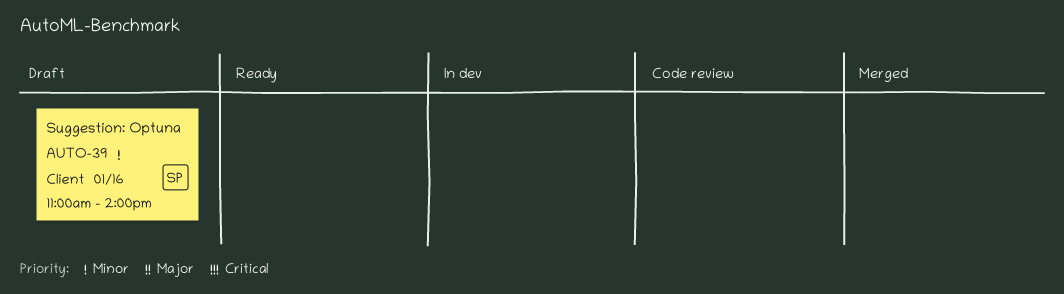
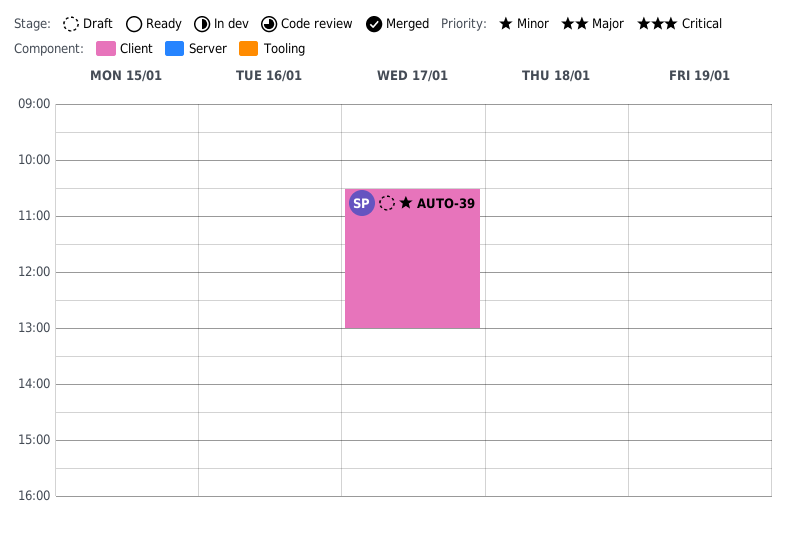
AUTO-39, day: Jan 16 -> Jan 17
AUTO-39, begins: 11:00 -> 10:30
AUTO-39, ends: 14:00 -> 13:00

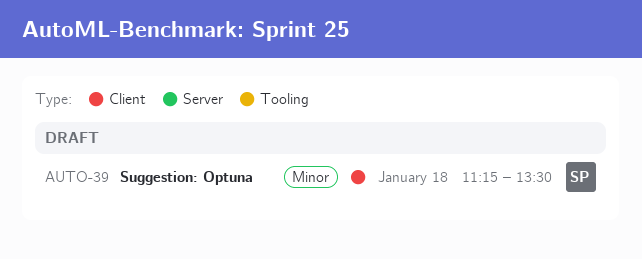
AUTO-39, day: Jan 17 -> Jan 18
AUTO-39, begins: 10:30 -> 11:15
AUTO-39, ends: 13:00 -> 13:30

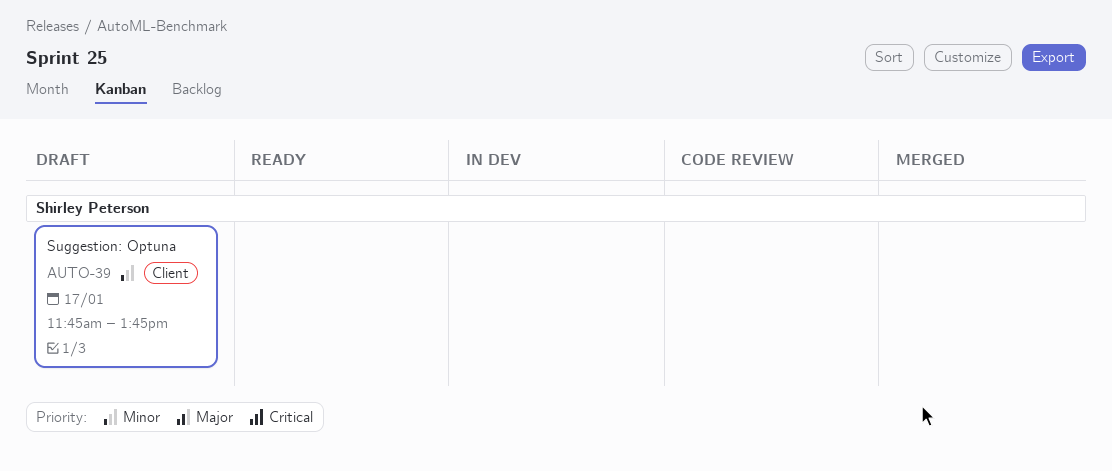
AUTO-39, day: Jan 18 -> Jan 17
AUTO-39, begins: 11:15 -> 11:45
AUTO-39, ends: 13:30 -> 13:45

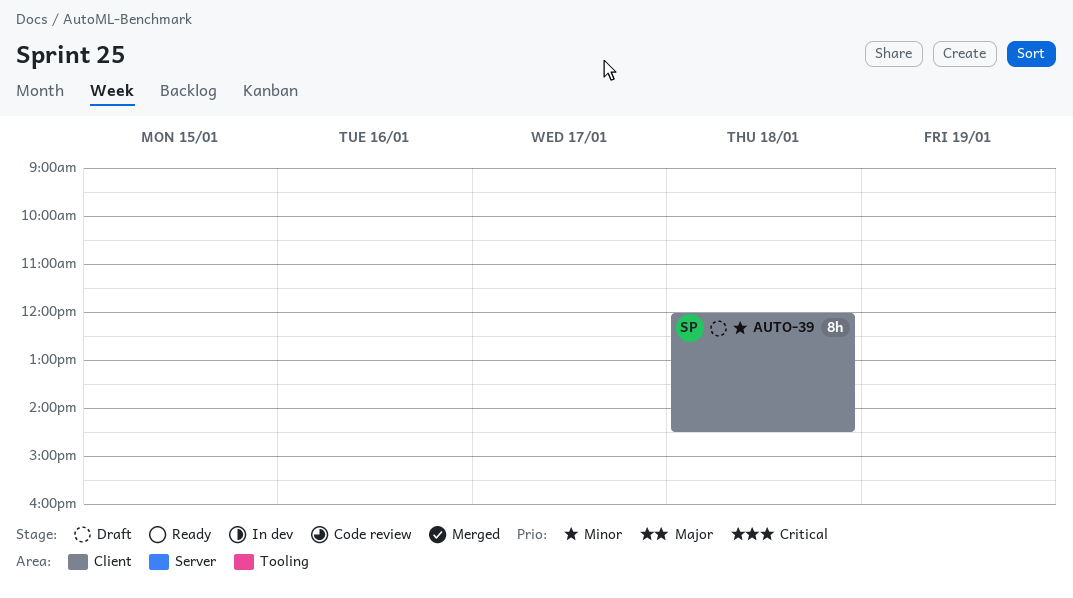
AUTO-39, day: Jan 17 -> Jan 18
AUTO-39, begins: 11:45 -> 12:00
AUTO-39, ends: 13:45 -> 14:30

